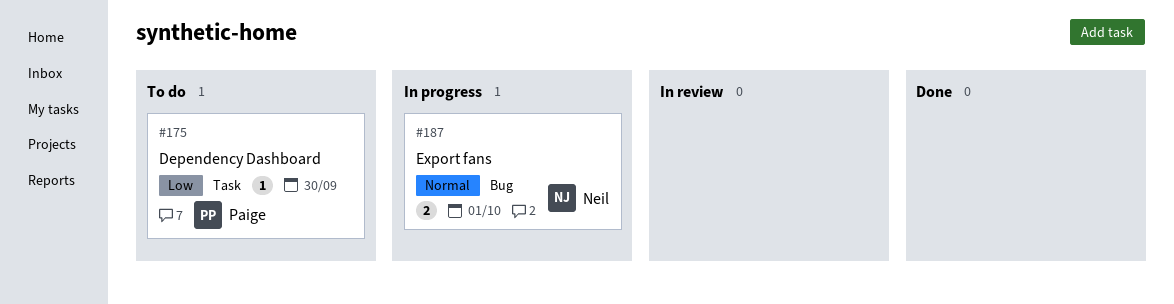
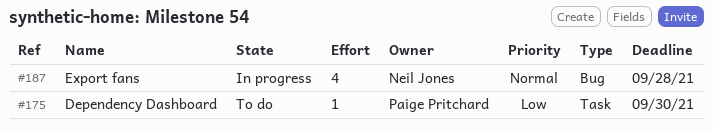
#187, estimate: 2 -> 4
#187, due: Oct 1 -> Sep 28

